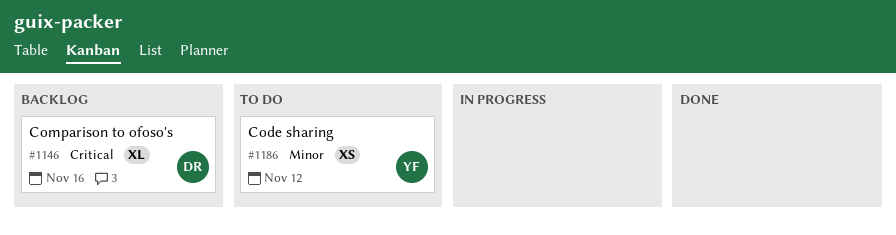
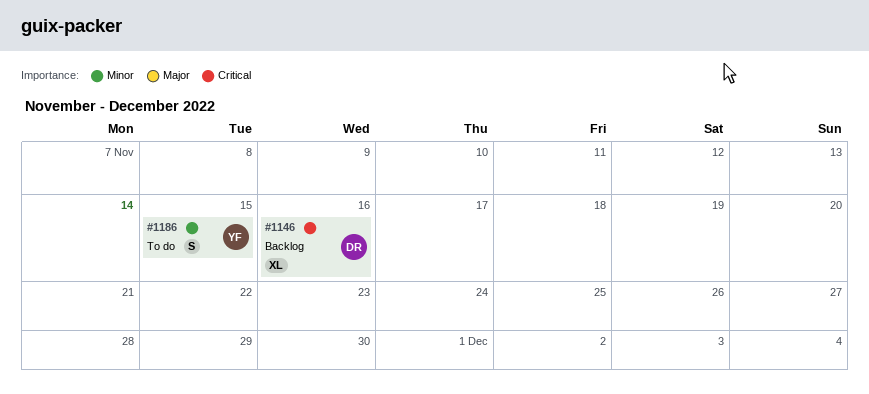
#1186, estimate: XS -> S
#1186, due: Nov 12 -> Nov 15

